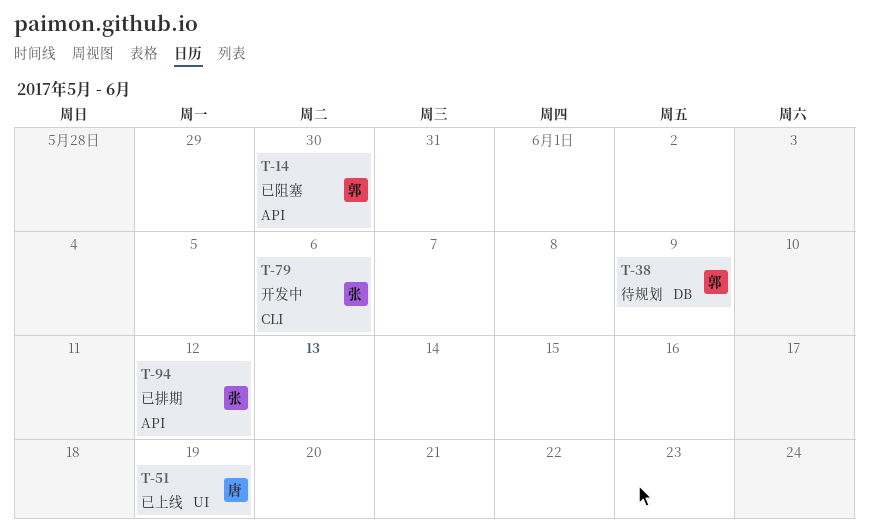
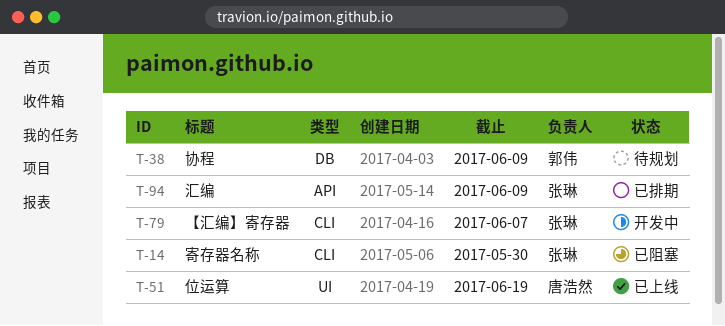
T-14, owner: 郭伟 -> 张琳
T-14, label: API -> CLI
T-79, due: Jun 6 -> Jun 7
T-94, due: Jun 12 -> Jun 9

